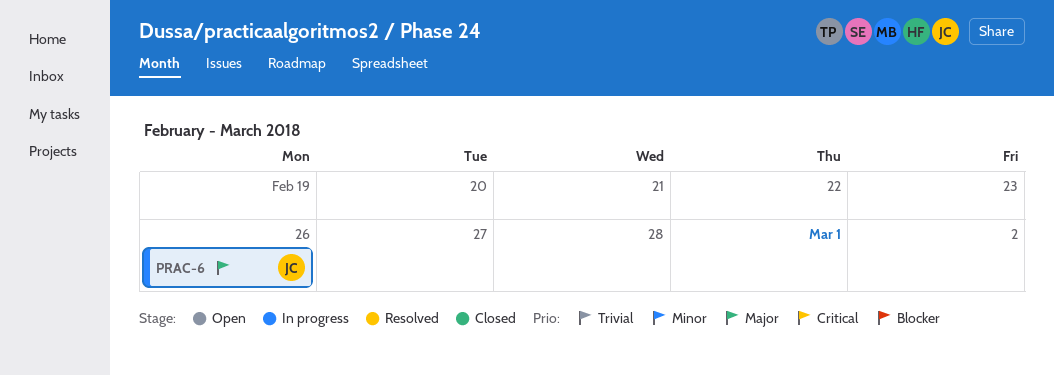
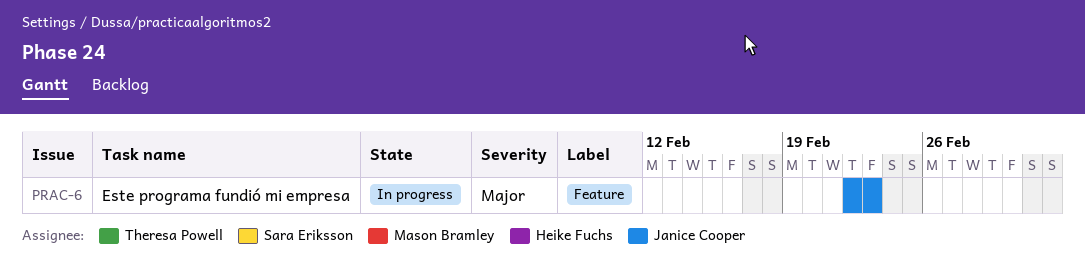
PRAC-6, due: Feb 26 -> Feb 23

